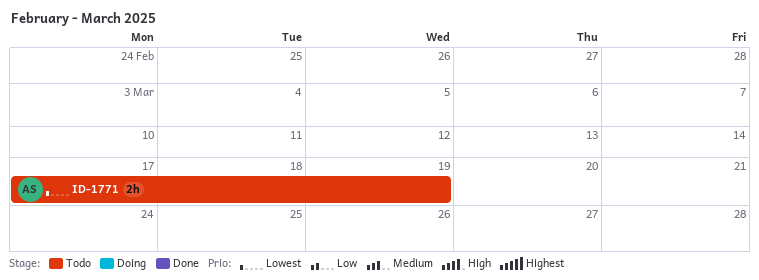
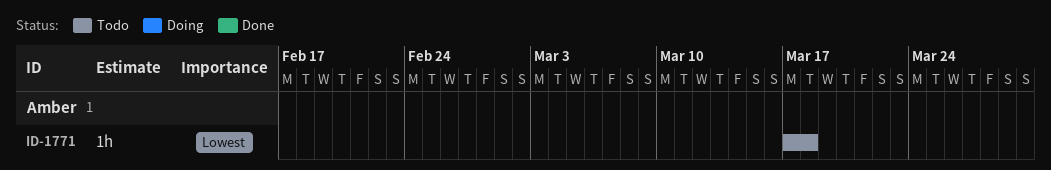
ID-1771, estimate: 2h -> 1h
ID-1771, due: Mar 19 -> Mar 18

